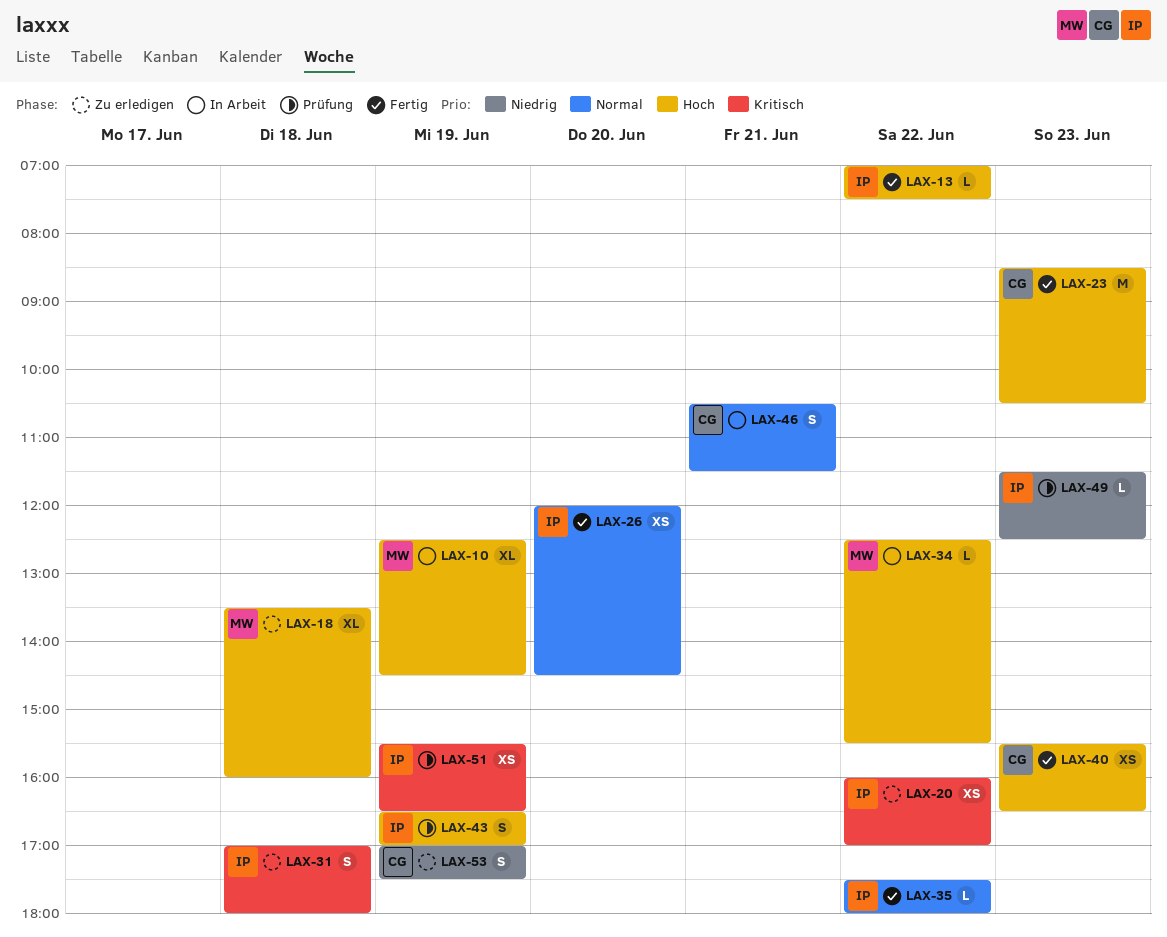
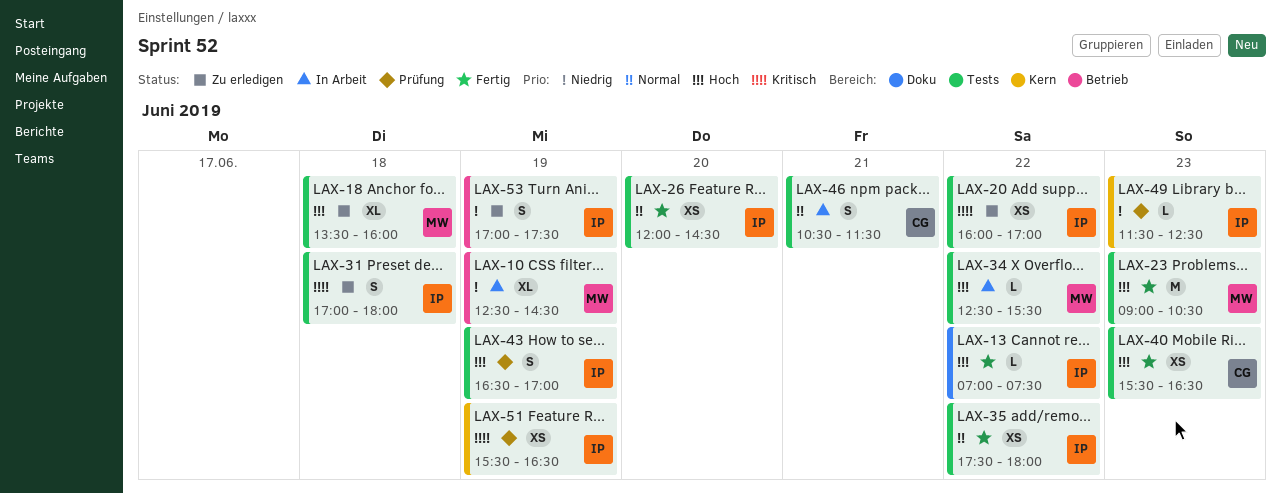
LAX-10, priority: Hoch -> Niedrig
LAX-23, owner: CG -> MW
LAX-23, begins: 08:30 -> 09:00
LAX-35, estimate: L -> XS
LAX-53, owner: CG -> IP

